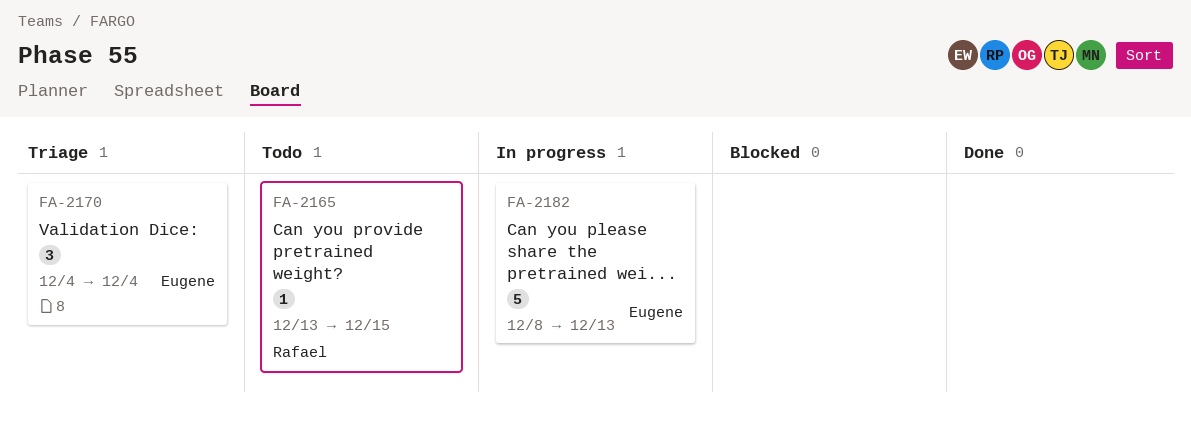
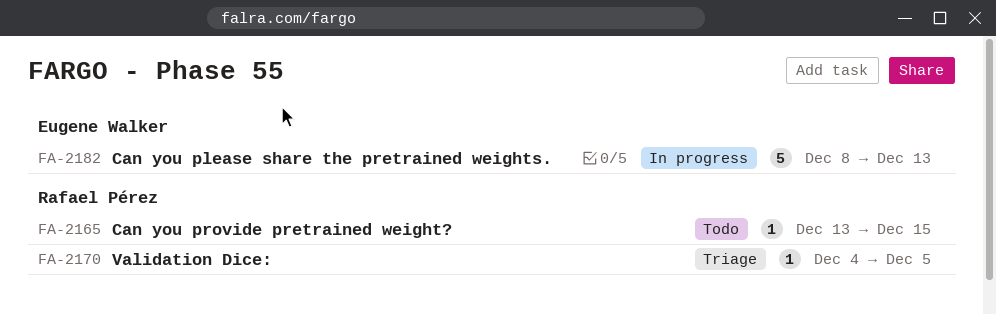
FA-2170, owner: Eugene Walker -> Rafael Pérez
FA-2170, estimate: 3 -> 1
FA-2170, due: Dec 4 -> Dec 5

